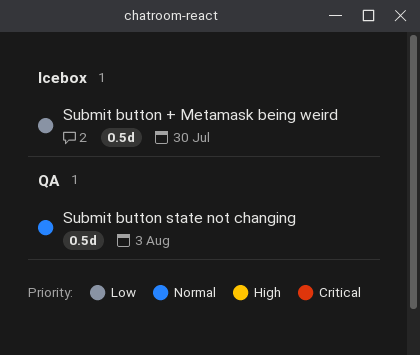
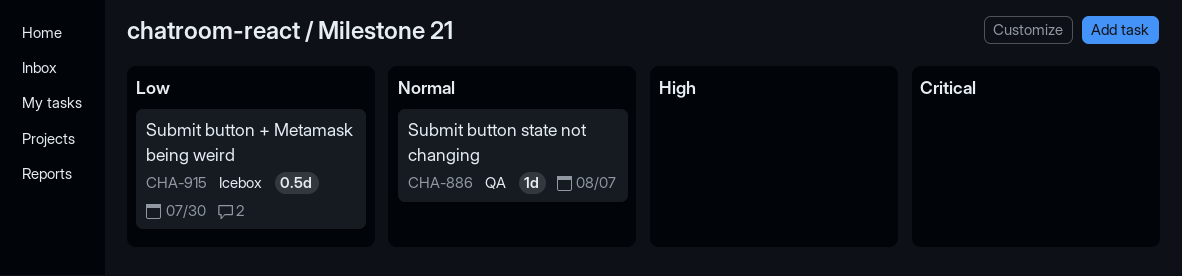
Submit button state not changing, estimate: 0.5d -> 1d
Submit button state not changing, due: Aug 3 -> Aug 7

